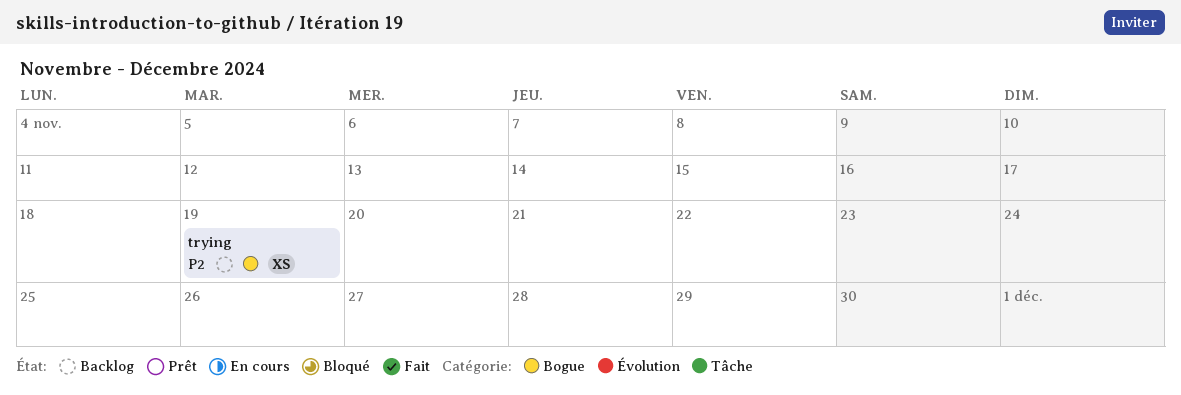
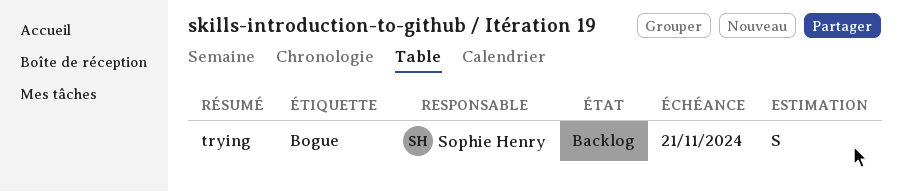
trying, estimate: XS -> S
trying, due: Nov 19 -> Nov 21

